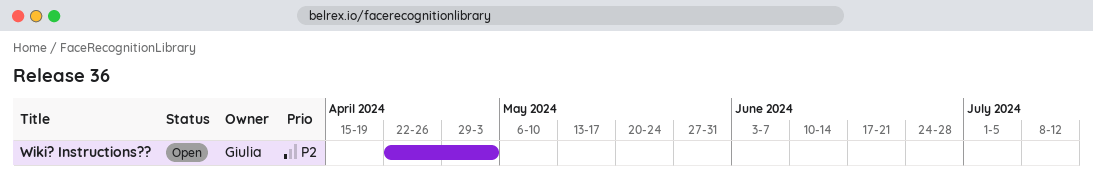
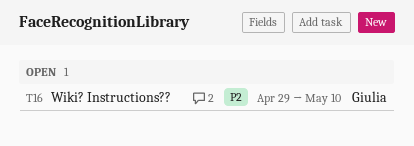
Wiki? Instructions??, start: Apr 22 -> Apr 29
Wiki? Instructions??, due: May 3 -> May 10

